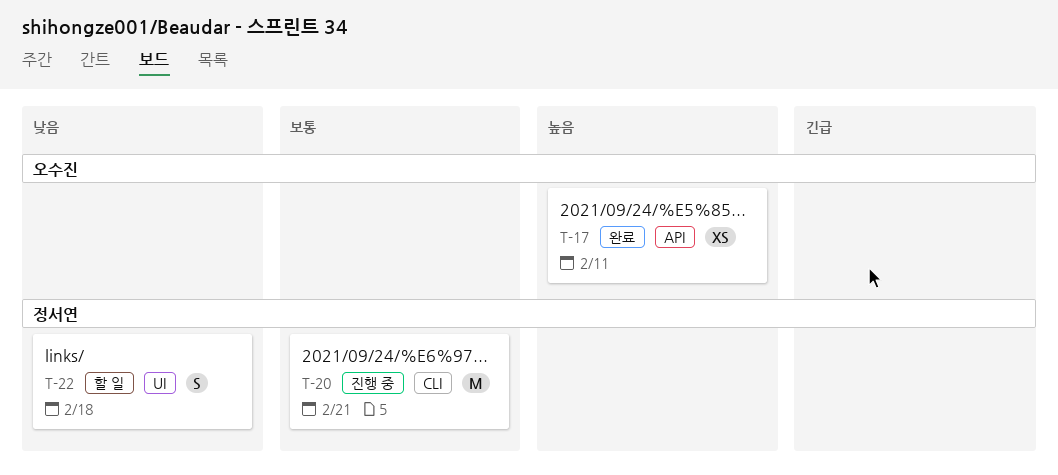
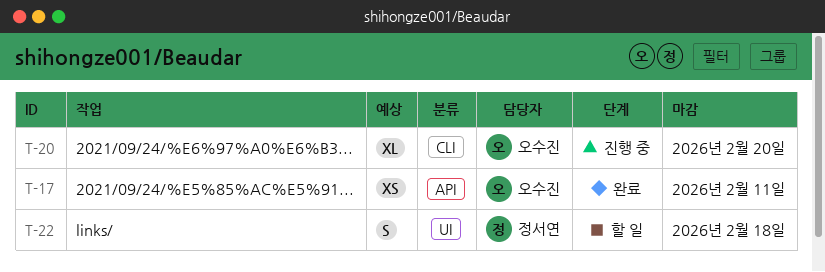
T-20, owner: 정서연 -> 오수진
T-20, estimate: M -> XL
T-20, due: Feb 21 -> Feb 20

